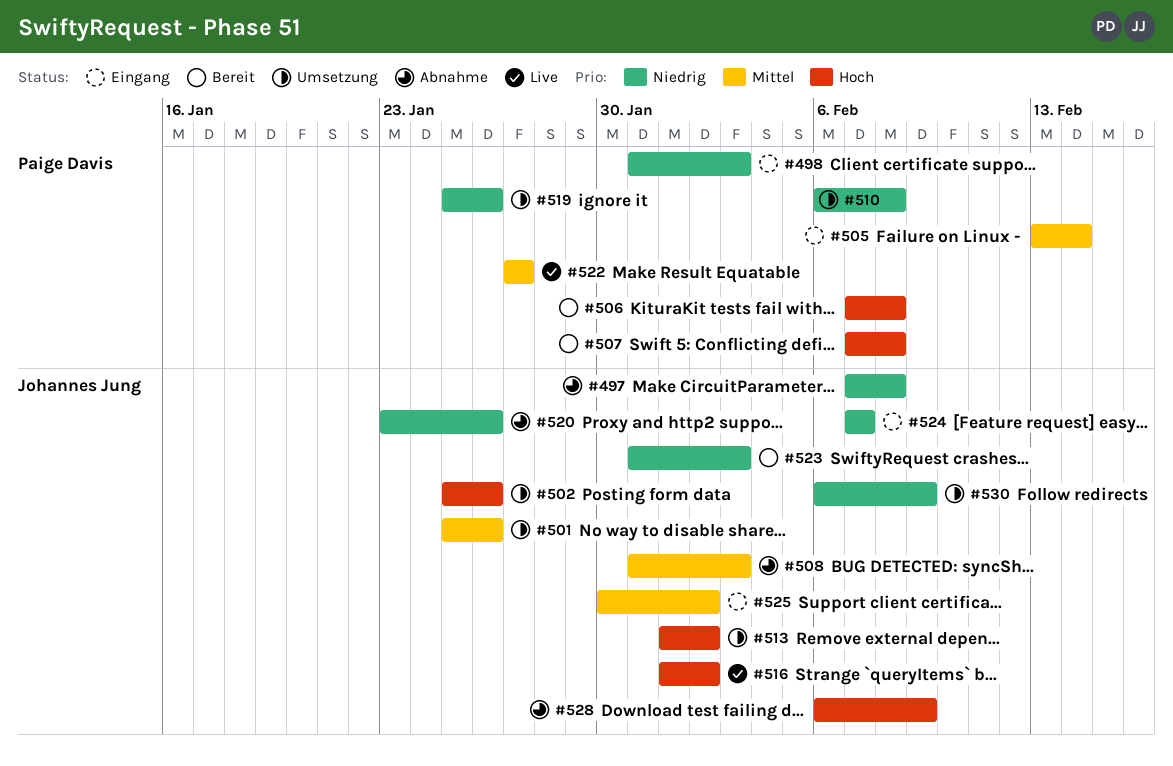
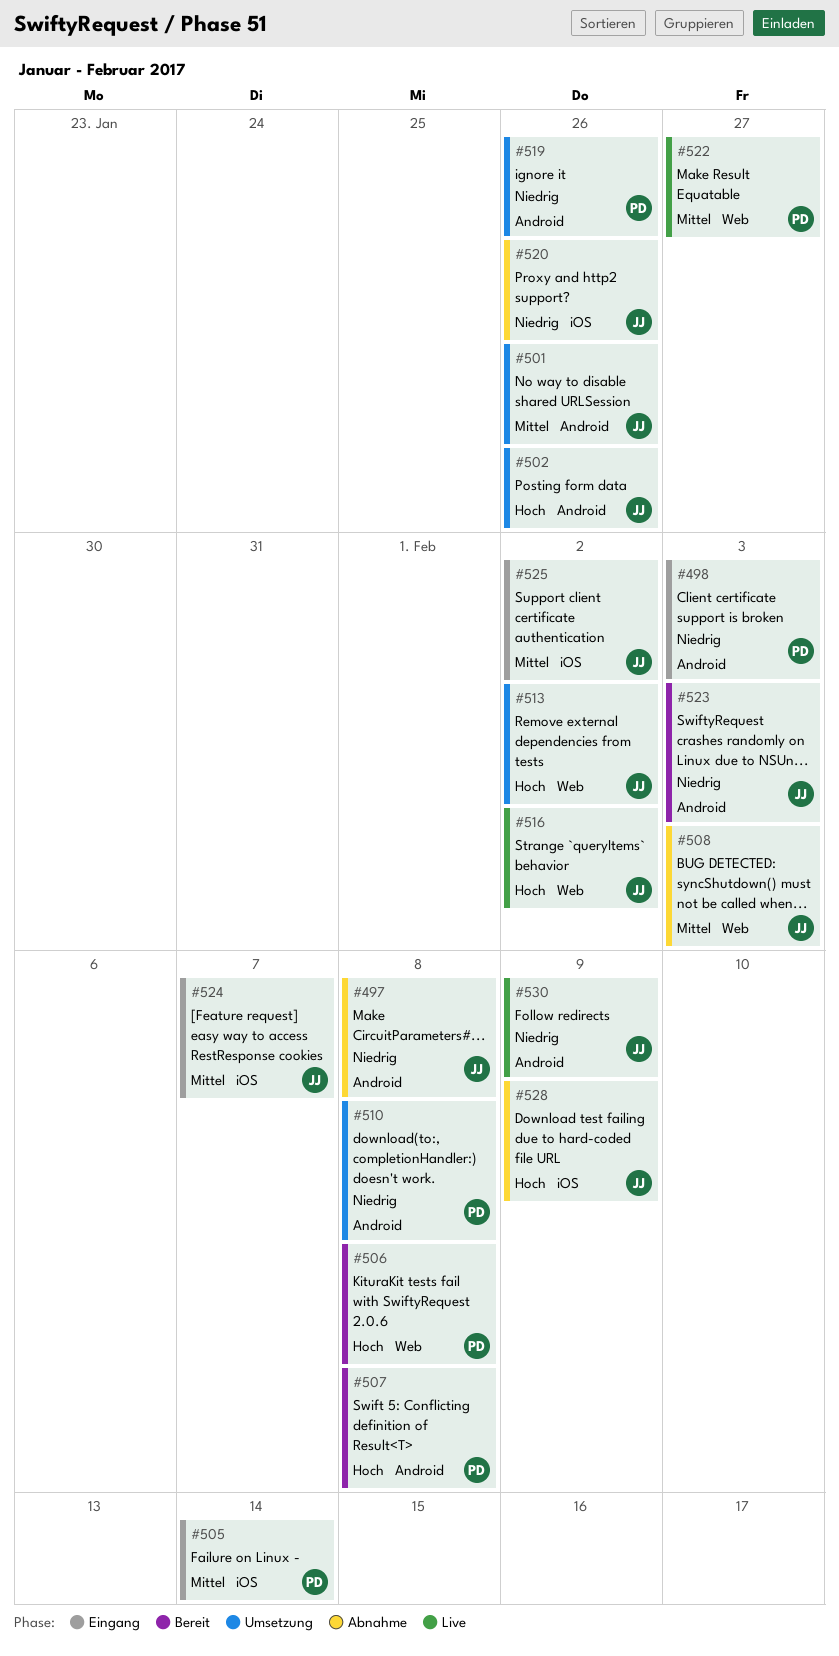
#524, priority: Niedrig -> Mittel
#530, status: Umsetzung -> Live

